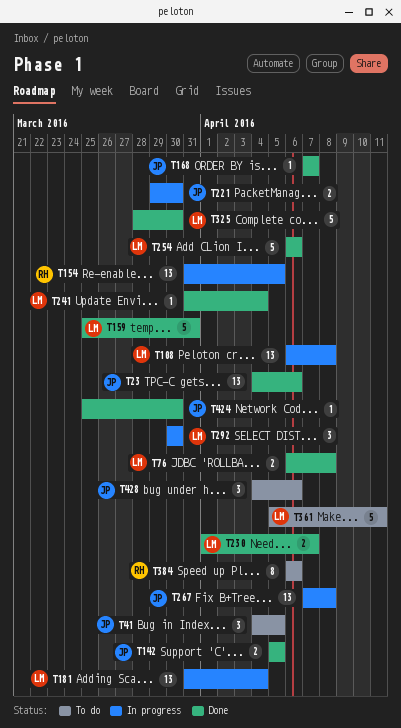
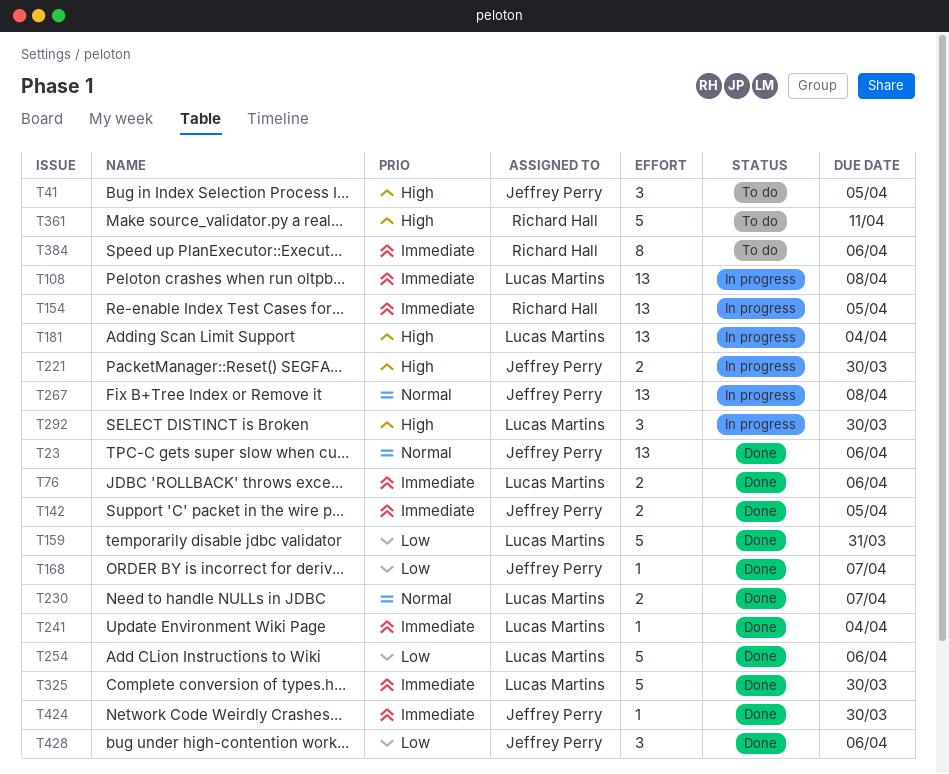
T76, due: Apr 8 -> Apr 6
T361, owner: Lucas Martins -> Richard Hall
T428, status: To do -> Done

